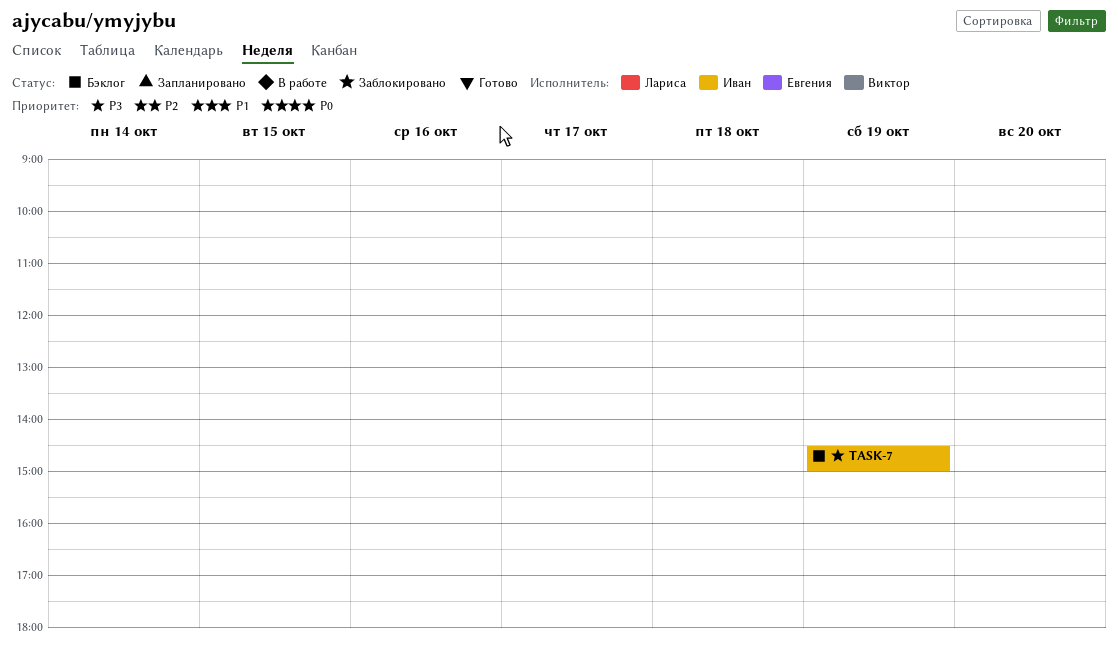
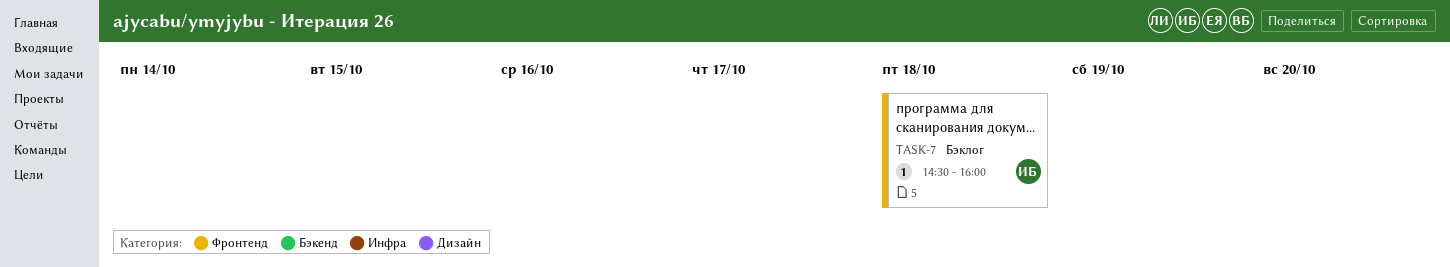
TASK-7, day: Oct 19 -> Oct 18
TASK-7, ends: 15:00 -> 16:00

